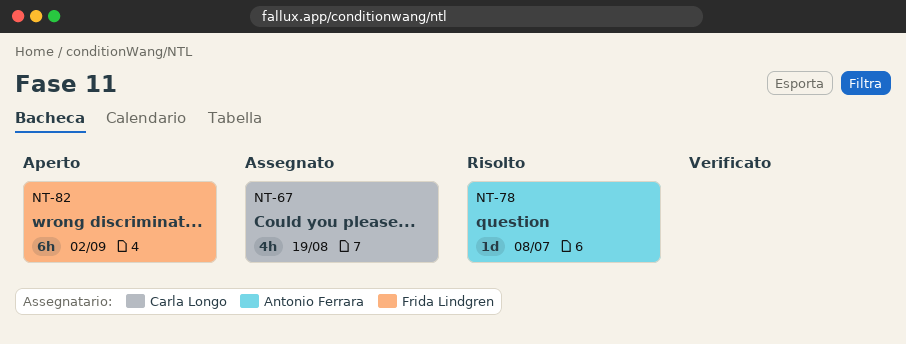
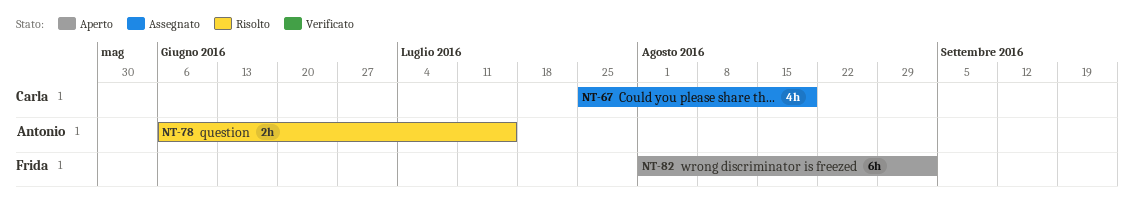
NT-78, estimate: 1d -> 2h
NT-78, due: Jul 8 -> Jul 15

